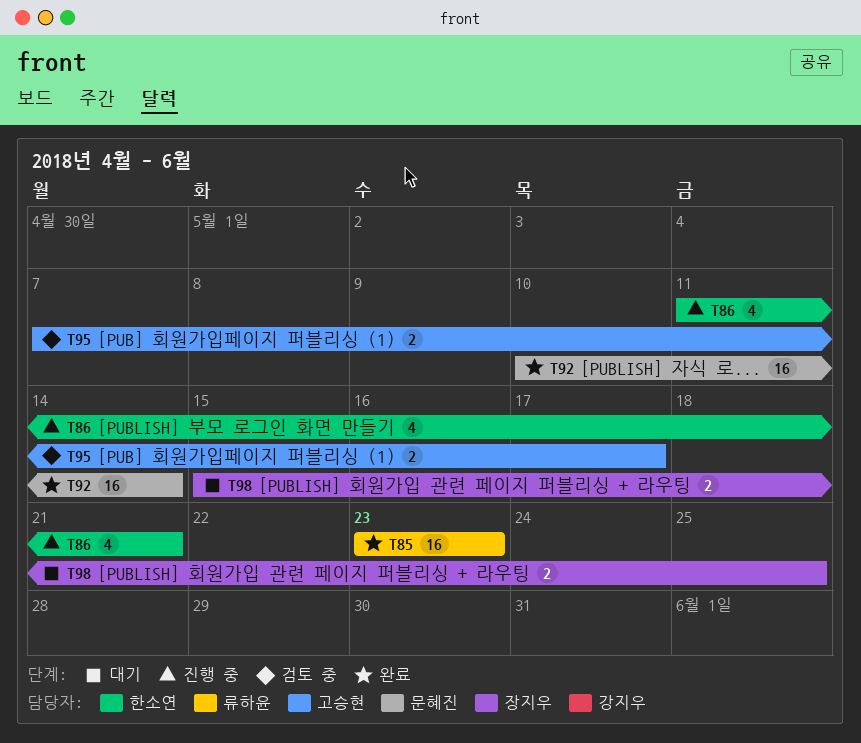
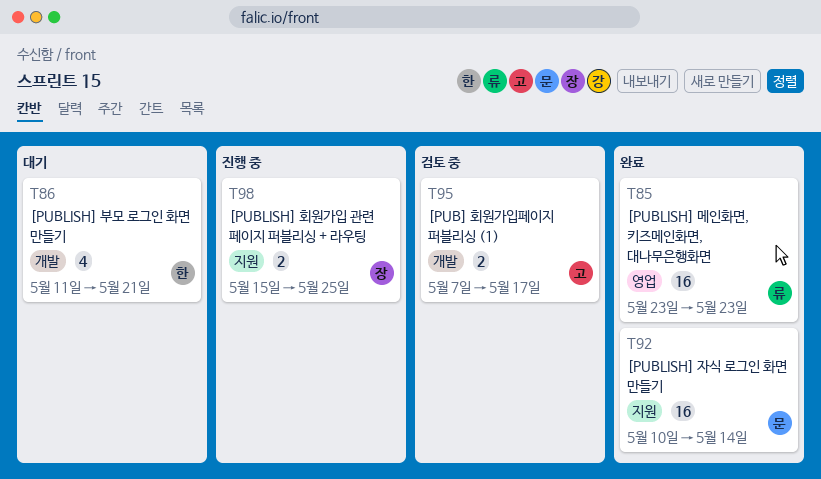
T86, status: 진행 중 -> 대기
T98, status: 대기 -> 진행 중

